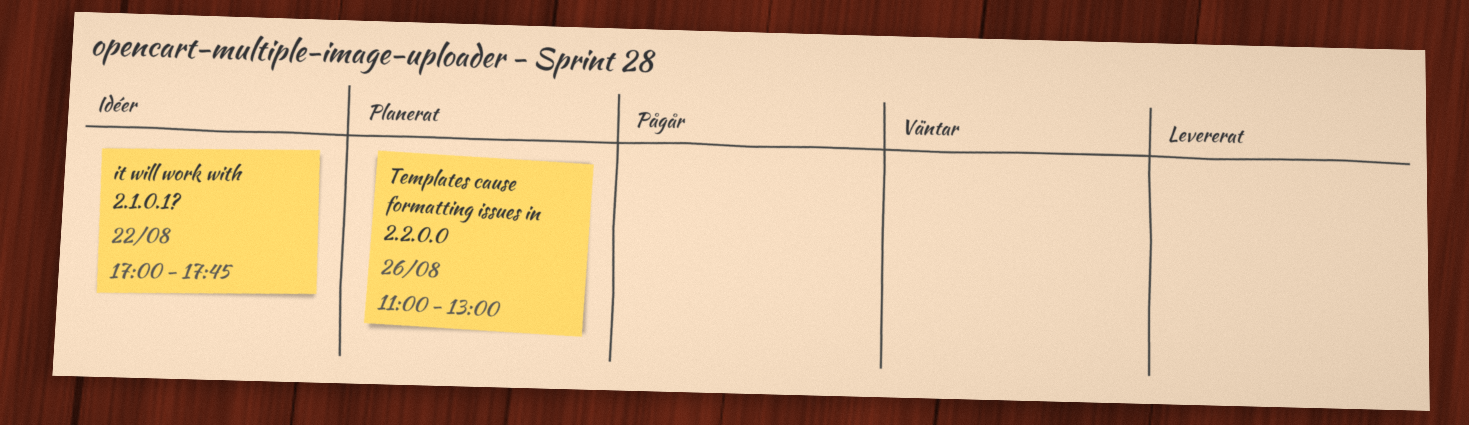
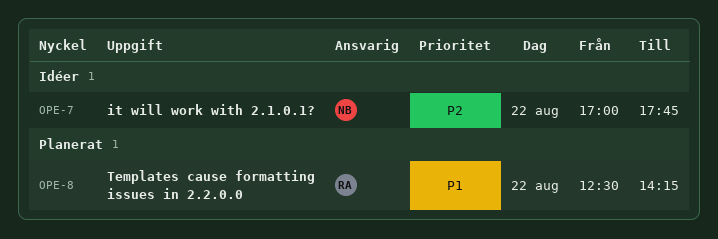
Templates cause formatting issues in 2.2.0.0, day: Aug 26 -> Aug 22
Templates cause formatting issues in 2.2.0.0, begins: 11:00 -> 12:30
Templates cause formatting issues in 2.2.0.0, ends: 13:00 -> 14:15

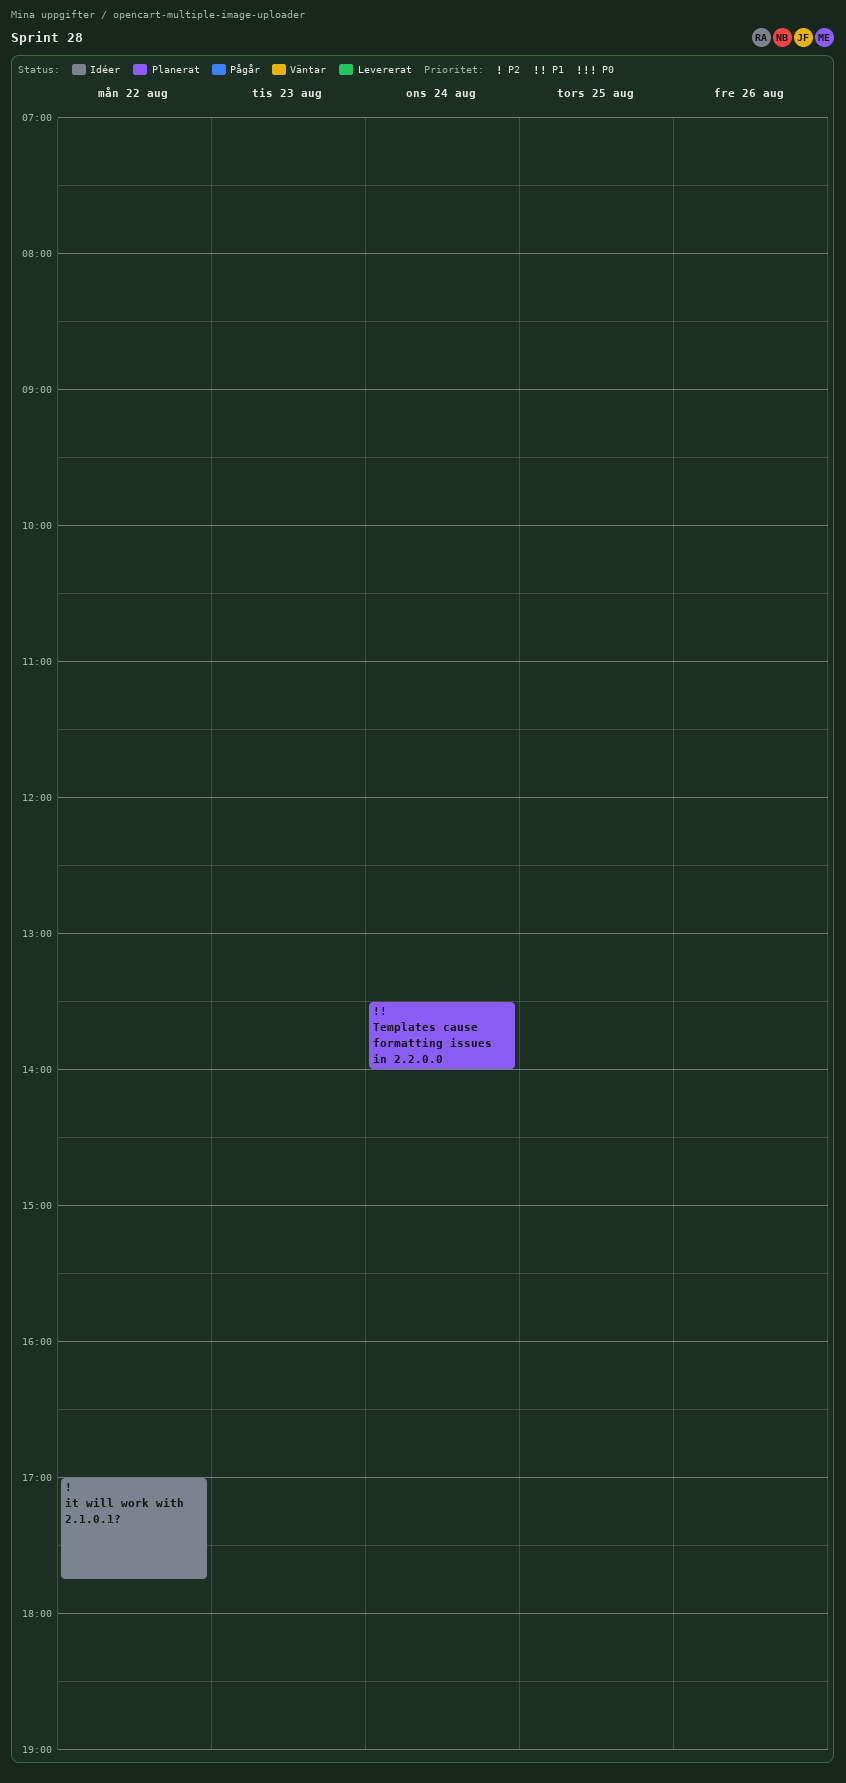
Templates cause formatting issues in 2.2.0.0, day: Aug 22 -> Aug 24
Templates cause formatting issues in 2.2.0.0, begins: 12:30 -> 13:30
Templates cause formatting issues in 2.2.0.0, ends: 14:15 -> 14:00

